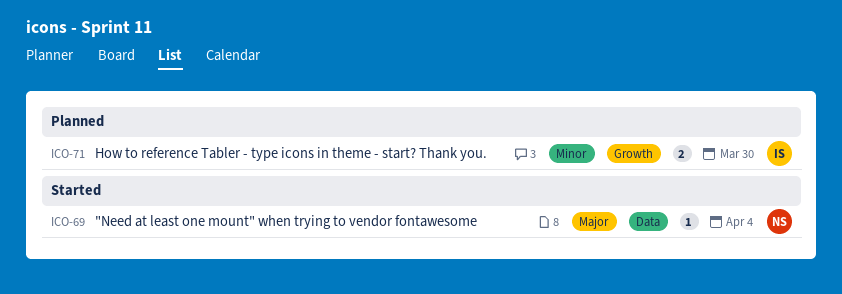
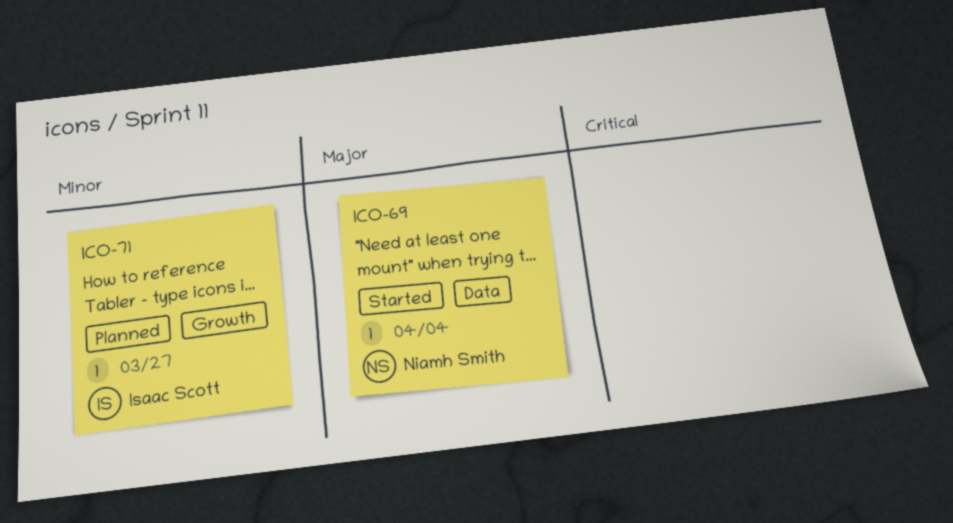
ICO-71, estimate: 2 -> 1
ICO-71, due: Mar 30 -> Mar 27

